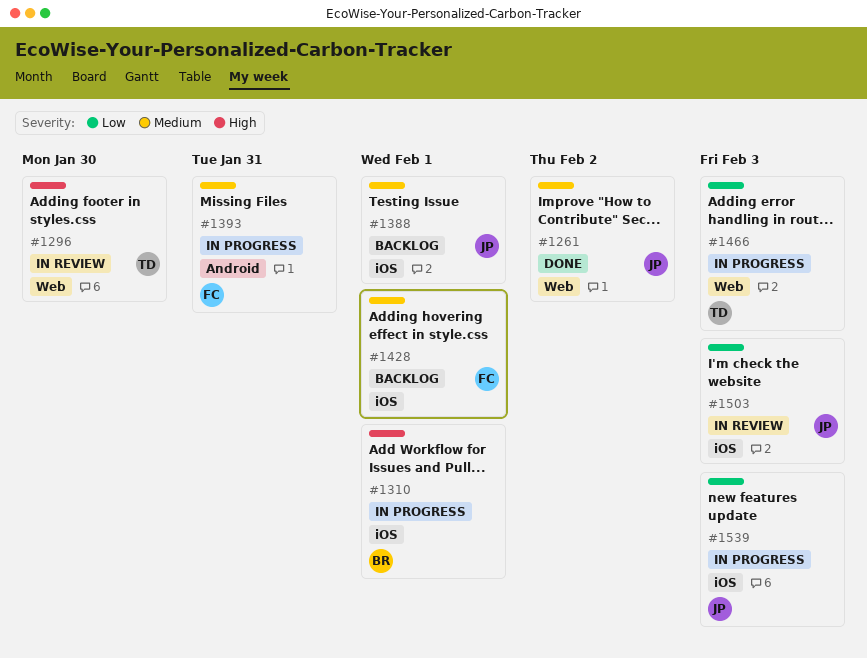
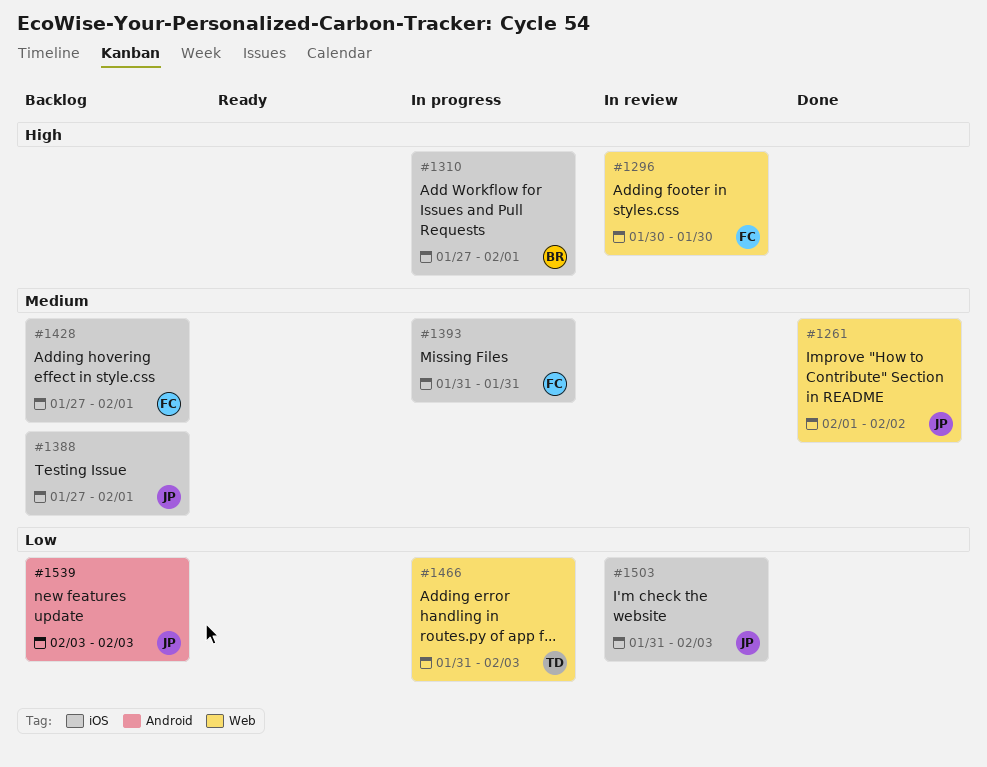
#1296, owner: TD -> FC
#1393, label: Android -> iOS
#1539, status: In progress -> Backlog
#1539, label: iOS -> Android

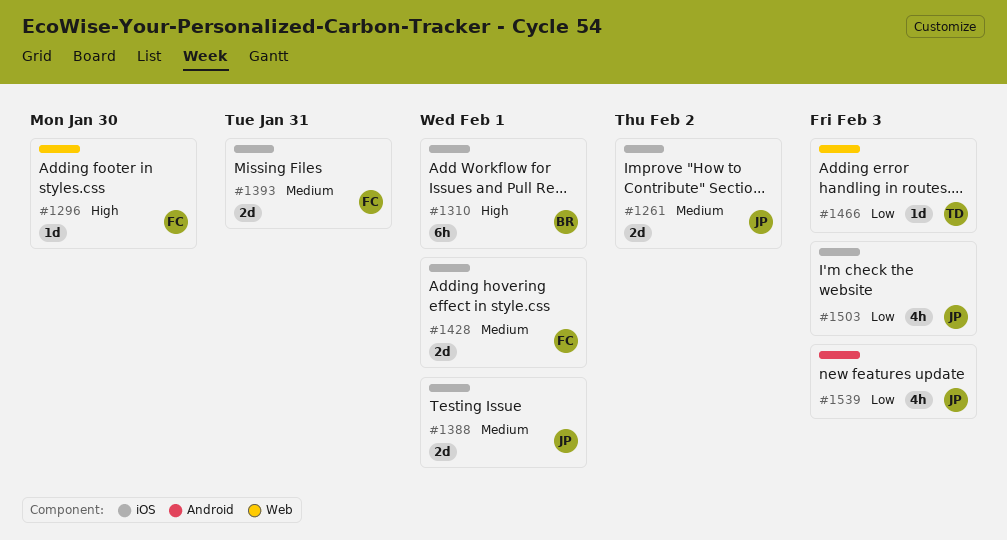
#1261, label: Web -> iOS

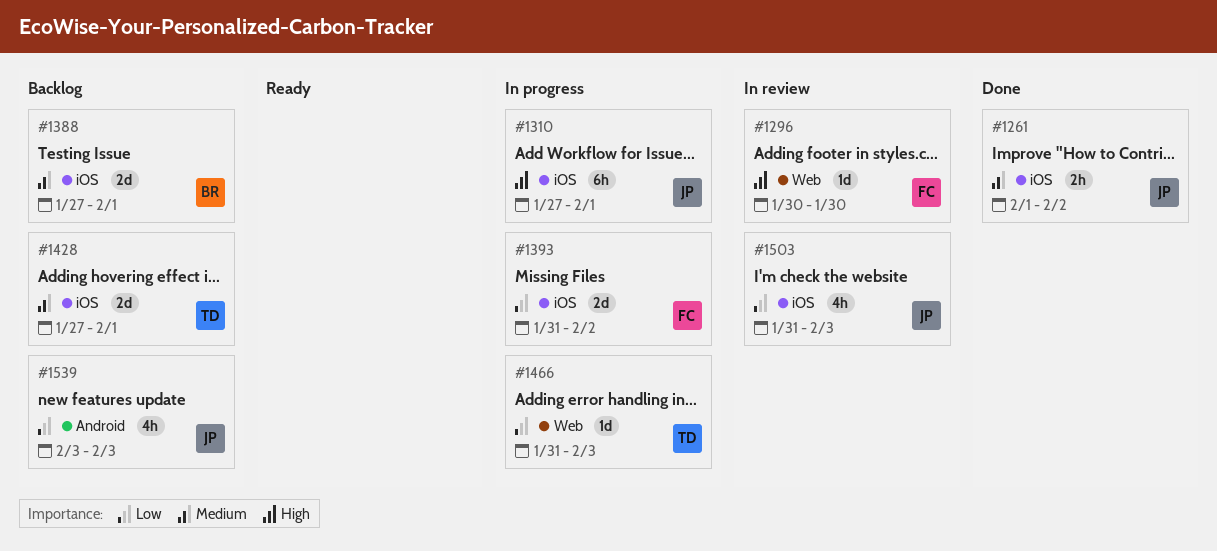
#1261, estimate: 2d -> 2h
#1310, owner: BR -> JP
#1388, owner: JP -> BR
#1393, priority: Medium -> Low
#1393, due: Jan 31 -> Feb 2
#1428, owner: FC -> TD

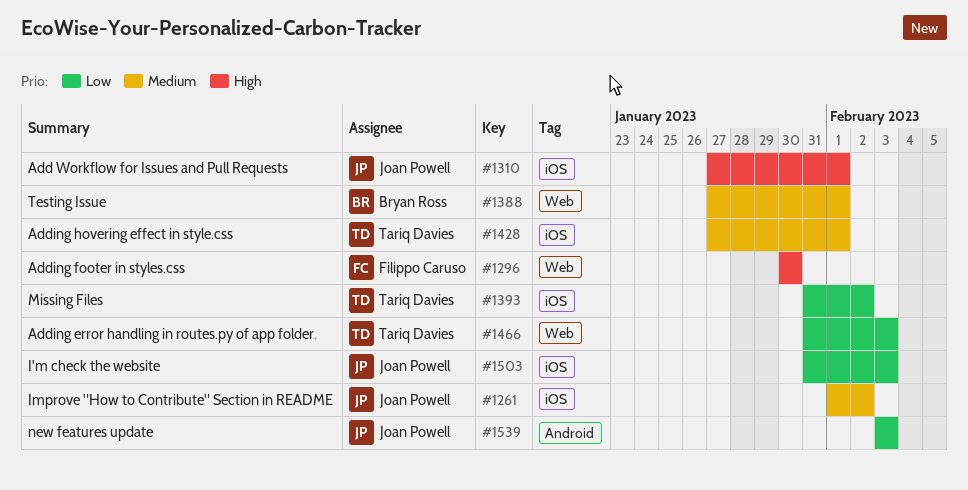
#1388, label: iOS -> Web
#1393, owner: Filippo Caruso -> Tariq Davies

